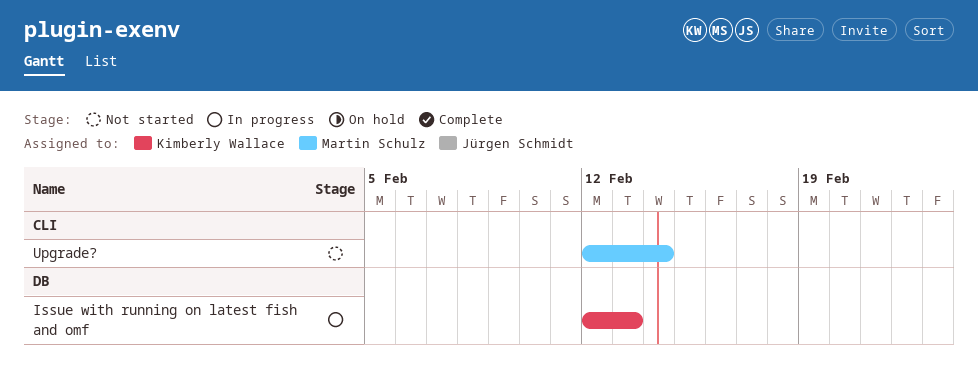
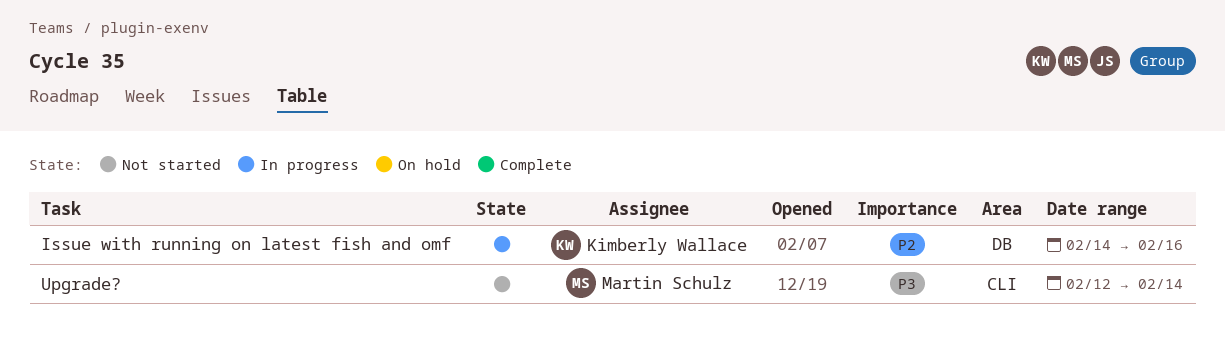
Issue with running on latest fish and omf, start: Feb 12 -> Feb 14
Issue with running on latest fish and omf, due: Feb 13 -> Feb 16

